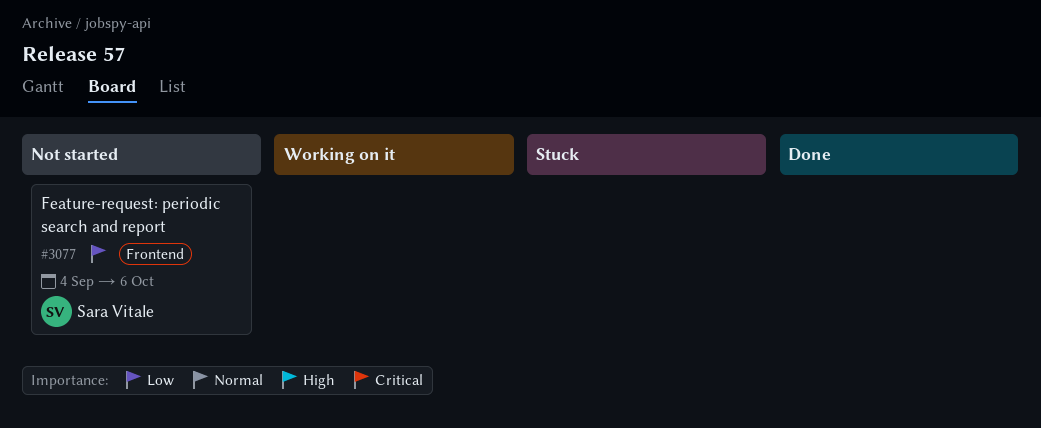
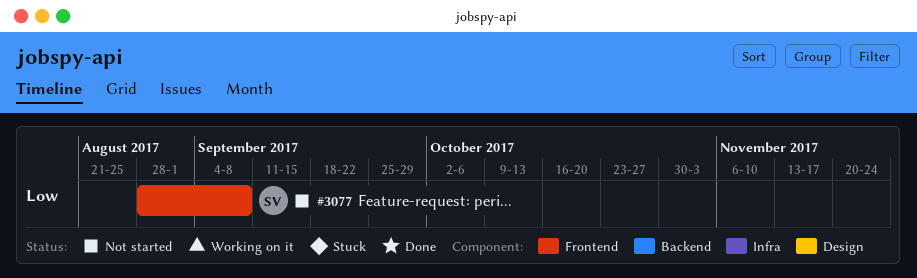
#3077, start: Sep 4 -> Aug 28
#3077, due: Oct 6 -> Sep 8

